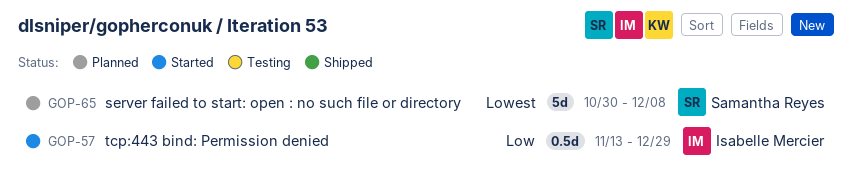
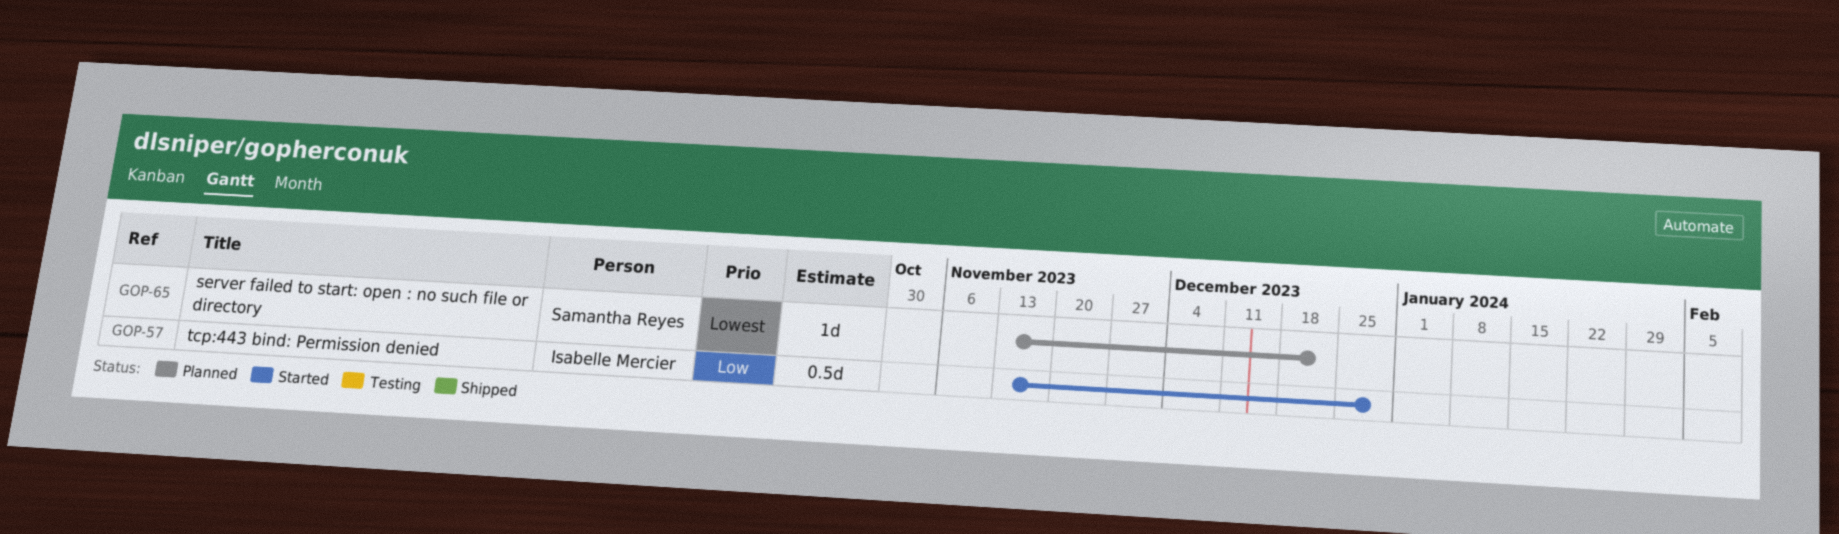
GOP-65, estimate: 5d -> 1d
GOP-65, start: Oct 30 -> Nov 13
GOP-65, due: Dec 8 -> Dec 22

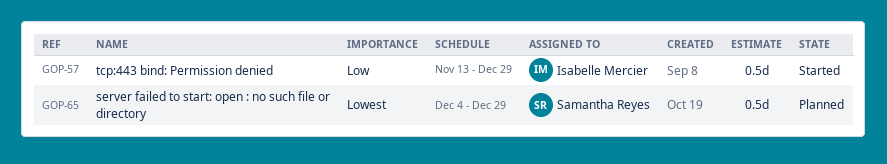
GOP-65, estimate: 1d -> 0.5d
GOP-65, start: Nov 13 -> Dec 4
GOP-65, due: Dec 22 -> Dec 29

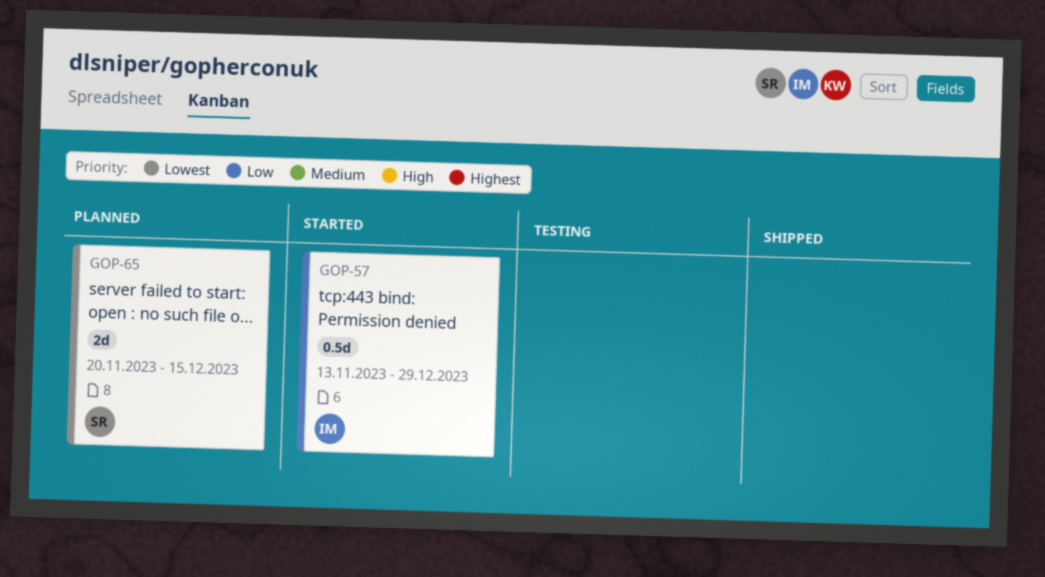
GOP-65, estimate: 0.5d -> 2d
GOP-65, start: Dec 4 -> Nov 20
GOP-65, due: Dec 29 -> Dec 15

